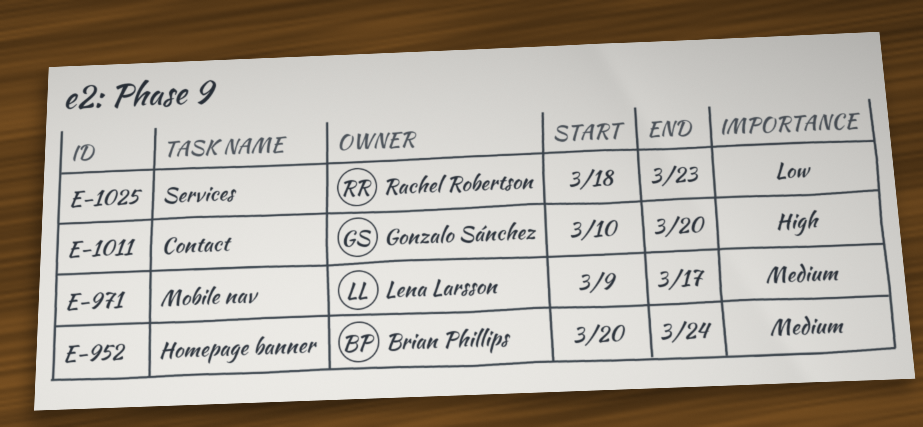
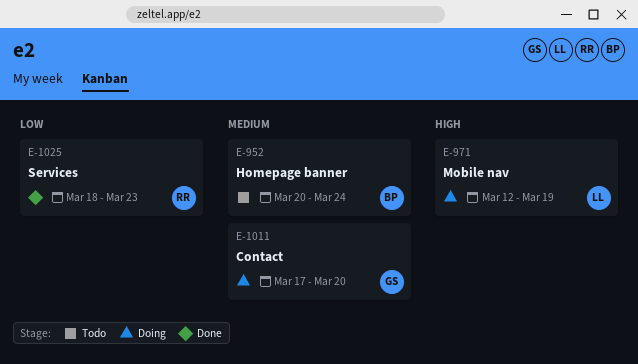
E-971, priority: Medium -> High
E-971, start: Mar 9 -> Mar 12
E-971, due: Mar 17 -> Mar 19
E-1011, priority: High -> Medium
E-1011, start: Mar 10 -> Mar 17

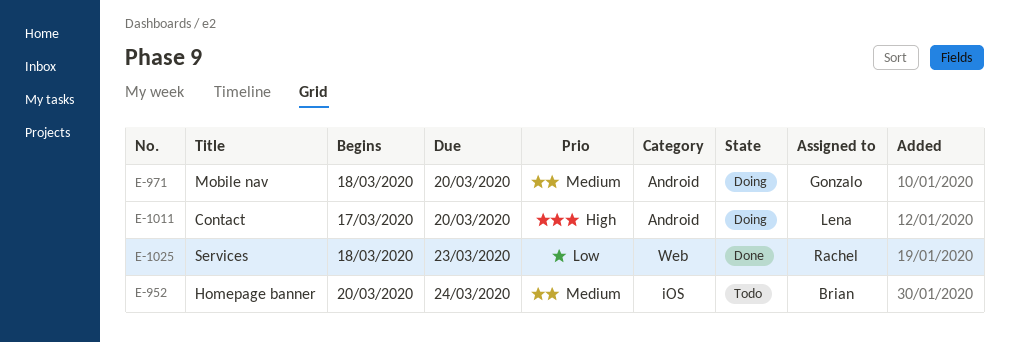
E-971, owner: Lena -> Gonzalo
E-971, priority: High -> Medium
E-971, start: Mar 12 -> Mar 18
E-971, due: Mar 19 -> Mar 20
E-1011, owner: Gonzalo -> Lena
E-1011, priority: Medium -> High

